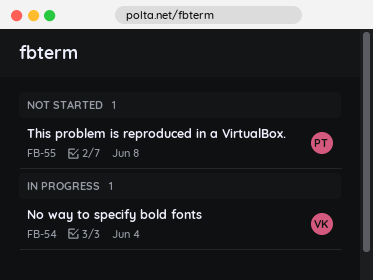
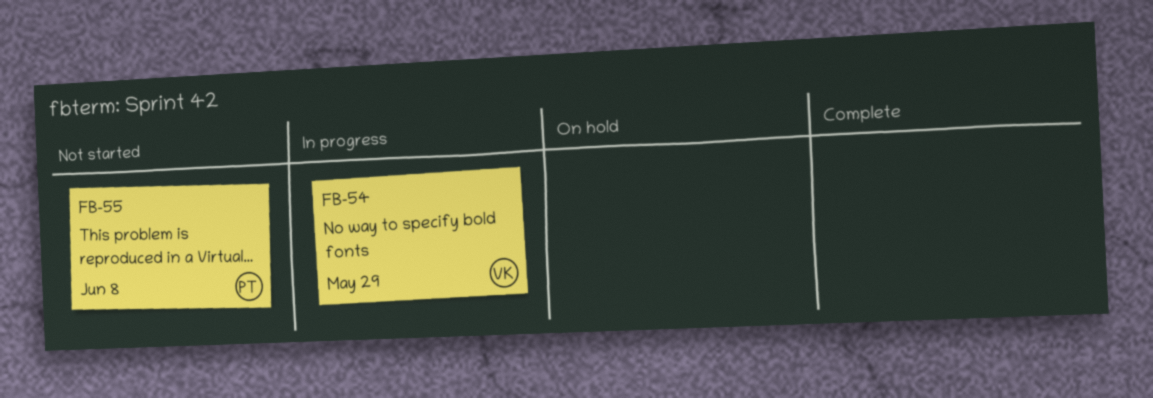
FB-54, due: Jun 4 -> May 29

